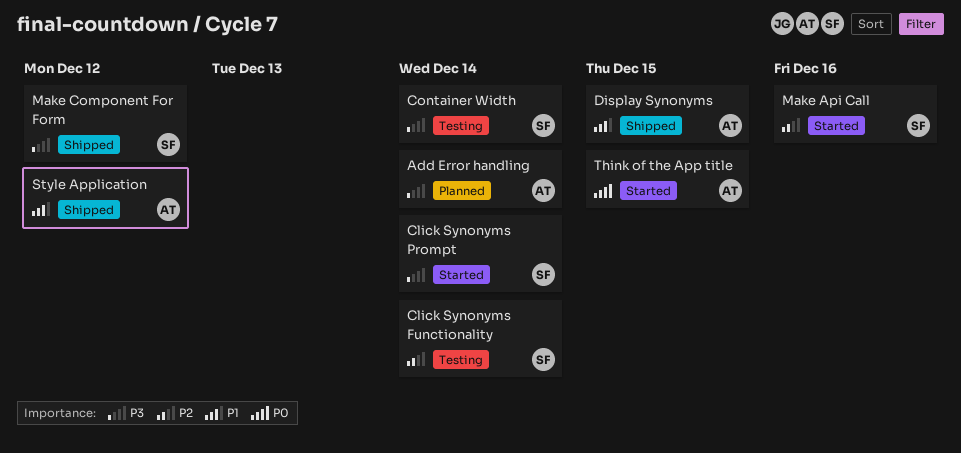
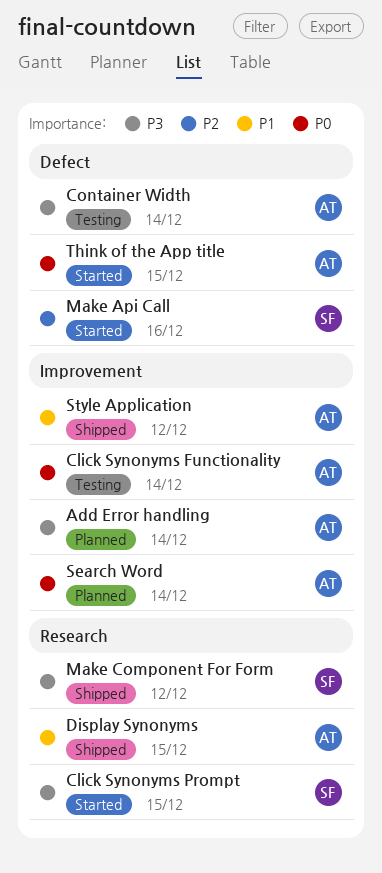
Click Synonyms Functionality, owner: SF -> AT
Click Synonyms Functionality, priority: P2 -> P0
Click Synonyms Prompt, due: Dec 14 -> Dec 15
Container Width, owner: SF -> AT
Search Word: none -> present

